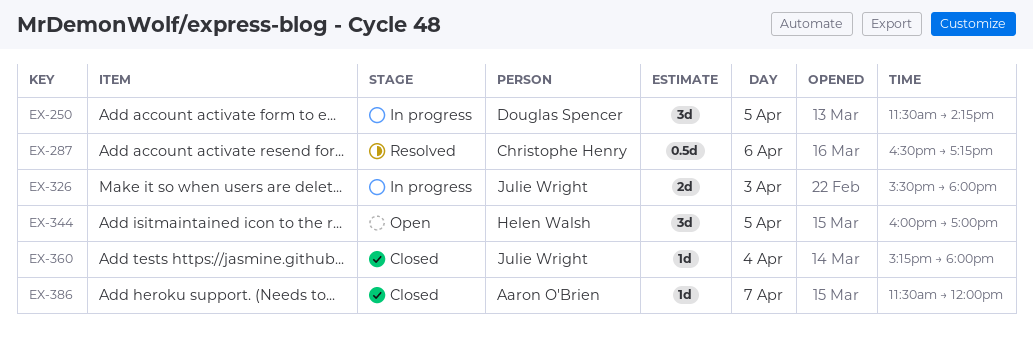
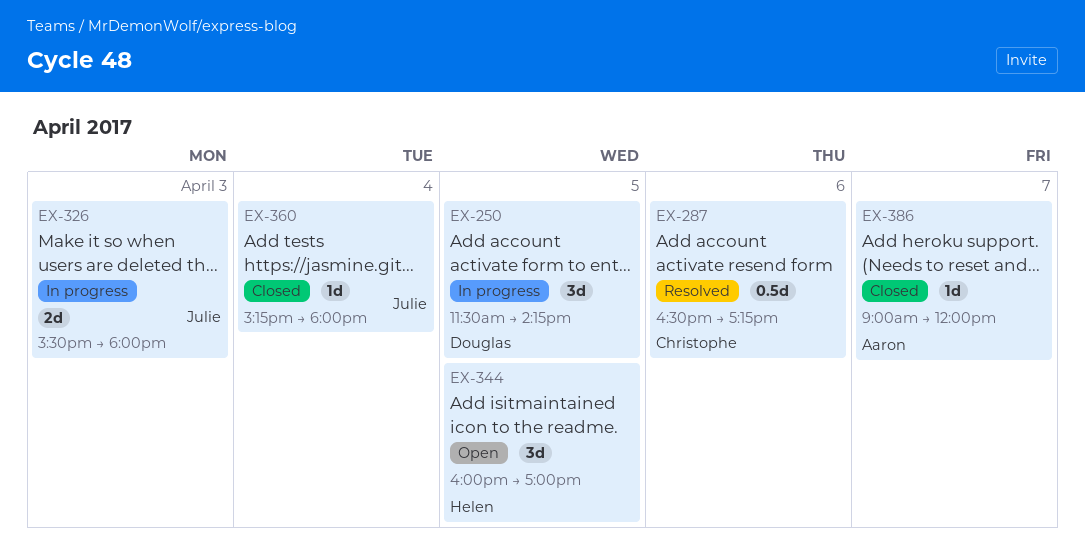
EX-386, begins: 11:30 -> 09:00

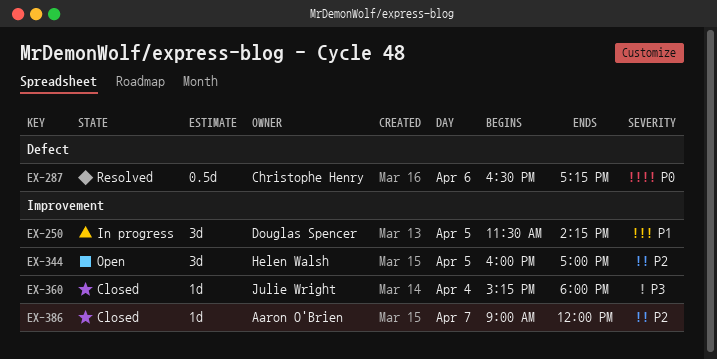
EX-326: present -> none

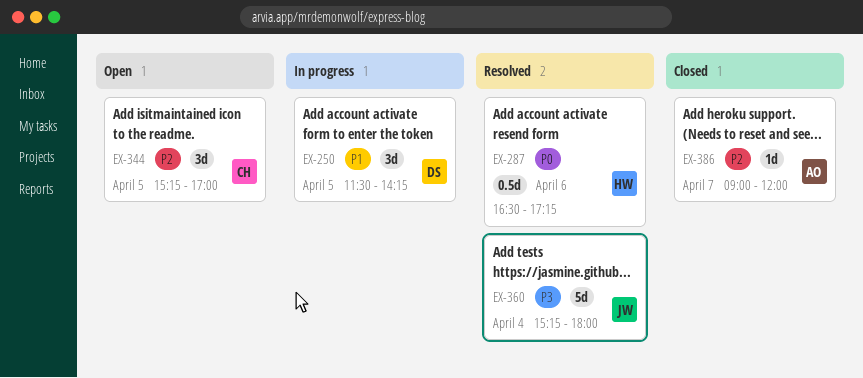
EX-287, owner: Christophe Henry -> Helen Walsh
EX-344, owner: Helen Walsh -> Christophe Henry
EX-344, begins: 16:00 -> 15:15
EX-360, status: Closed -> Resolved
EX-360, estimate: 1d -> 5d

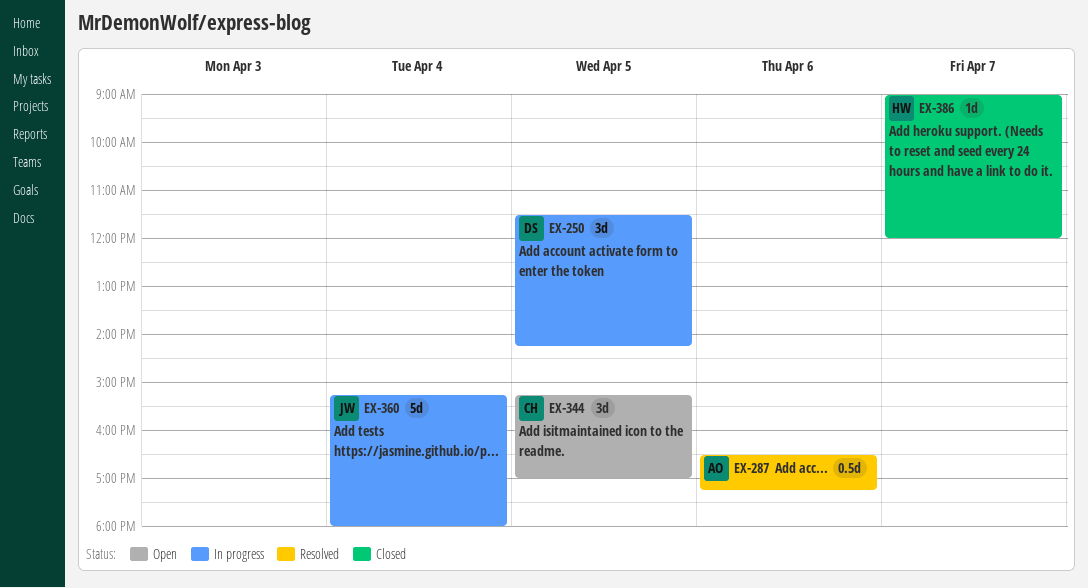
EX-287, owner: HW -> AO
EX-360, status: Resolved -> In progress
EX-386, owner: AO -> HW

